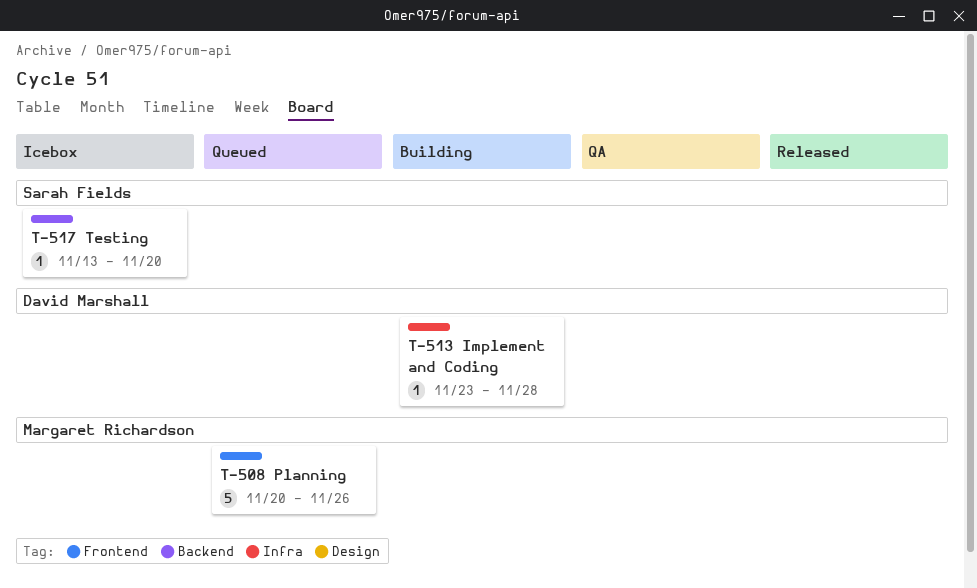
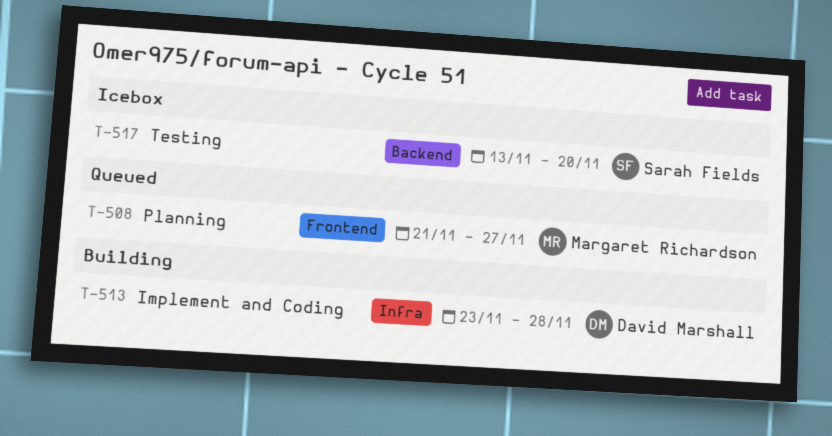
T-508, start: Nov 20 -> Nov 21
T-508, due: Nov 26 -> Nov 27

